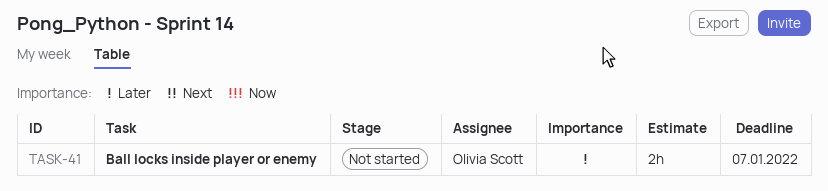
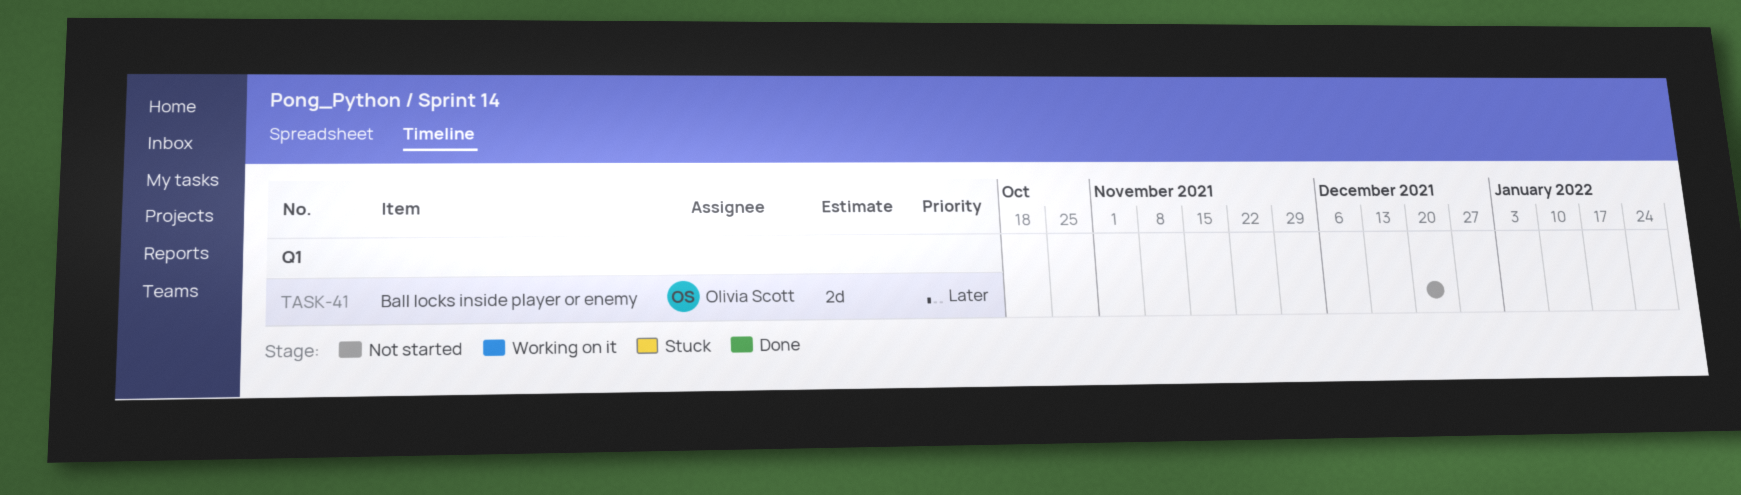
TASK-41, estimate: 2h -> 2d
TASK-41, due: Jan 7 -> Dec 24

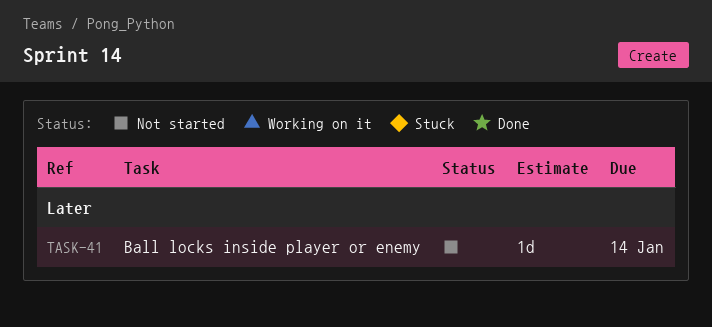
TASK-41, estimate: 2d -> 1d
TASK-41, due: Dec 24 -> Jan 14

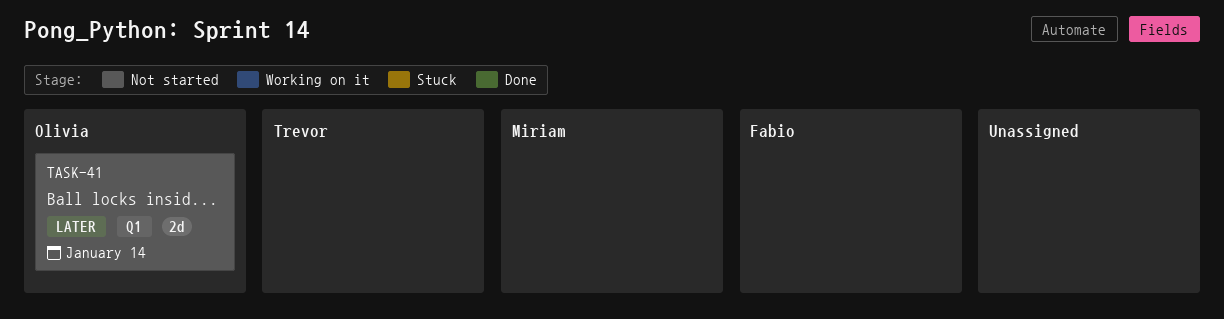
TASK-41, estimate: 1d -> 2d

